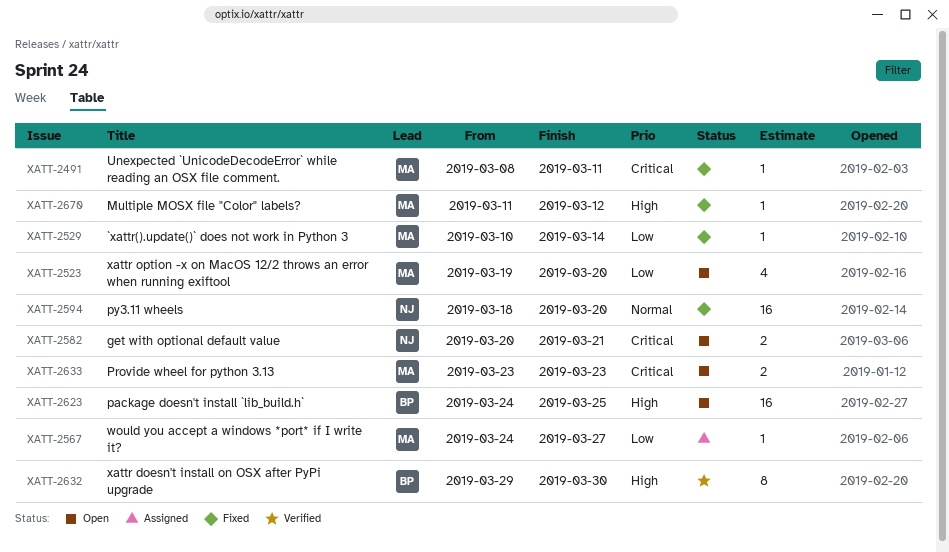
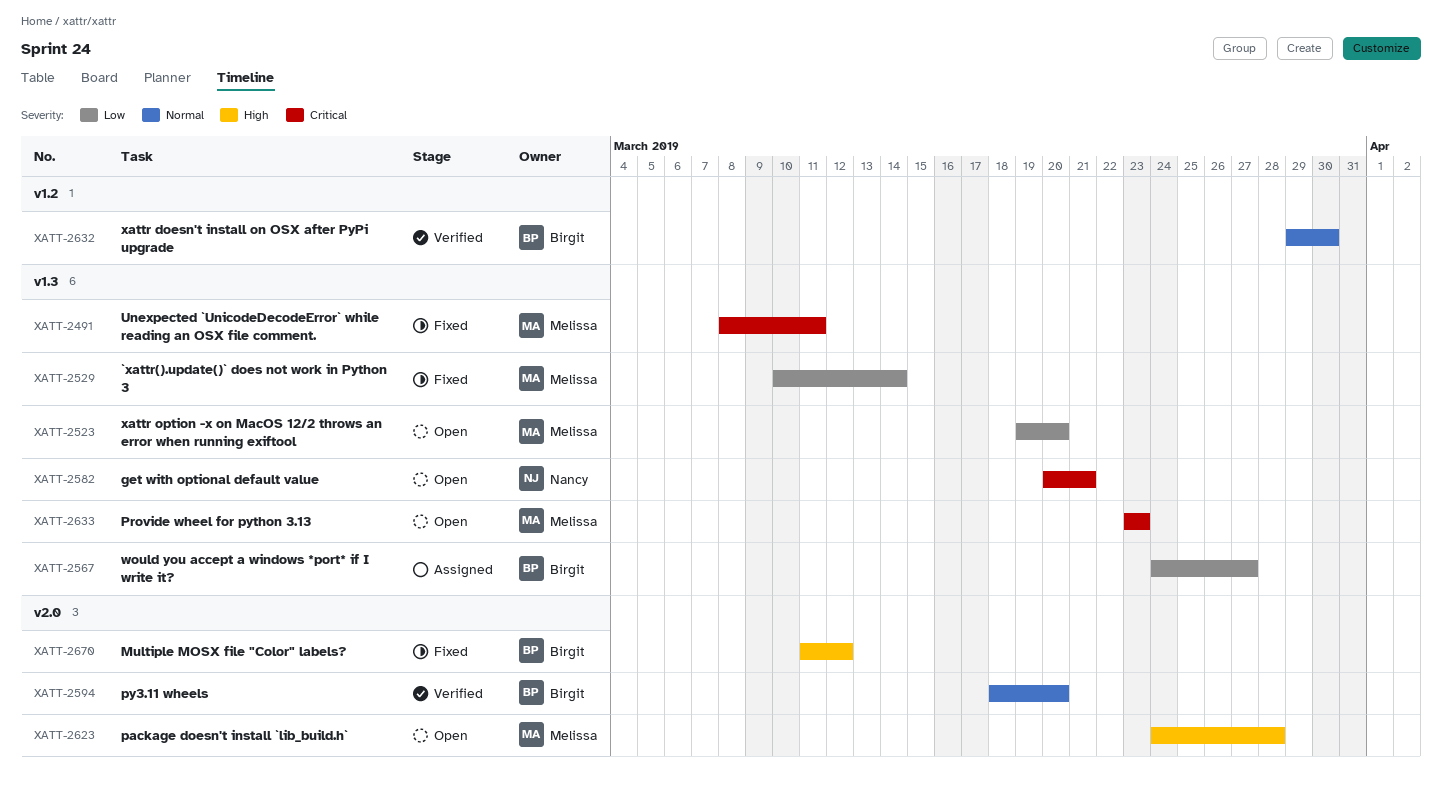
XATT-2567, owner: Melissa -> Birgit
XATT-2594, status: Fixed -> Verified
XATT-2594, owner: Nancy -> Birgit
XATT-2623, owner: Birgit -> Melissa
XATT-2623, due: Mar 25 -> Mar 28
XATT-2632, priority: High -> Normal
XATT-2670, owner: Melissa -> Birgit

